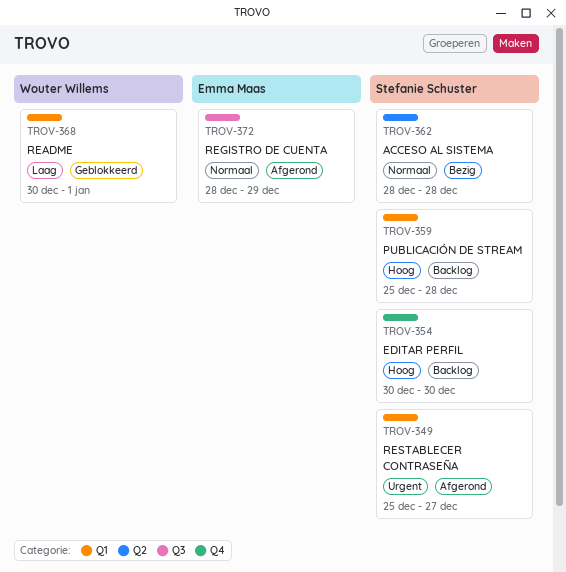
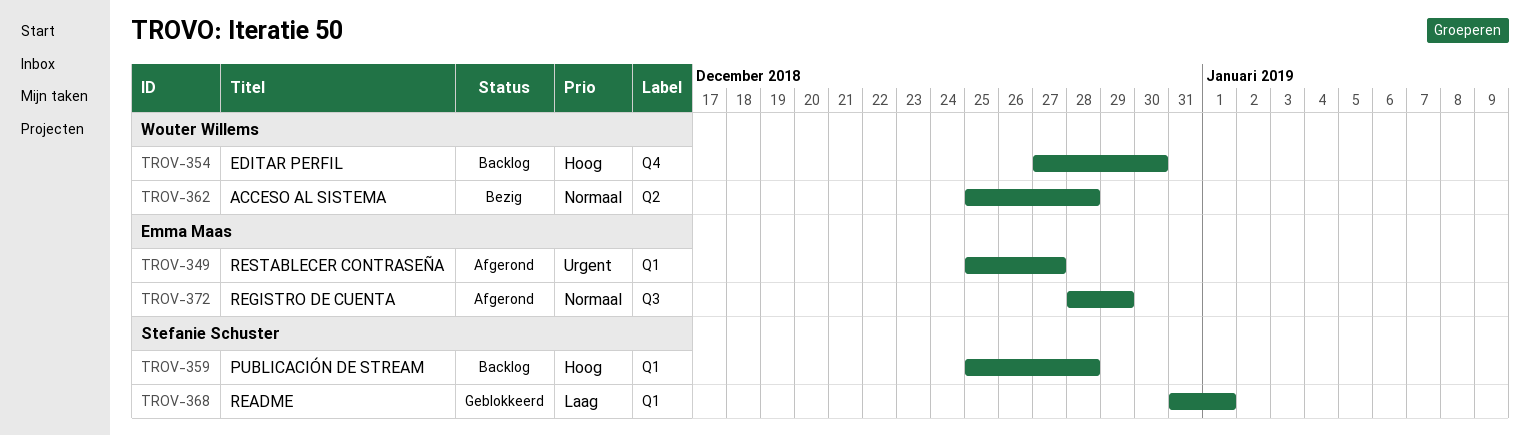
TROV-349, owner: Stefanie Schuster -> Emma Maas
TROV-354, owner: Stefanie Schuster -> Wouter Willems
TROV-354, start: Dec 30 -> Dec 27
TROV-362, owner: Stefanie Schuster -> Wouter Willems
TROV-362, start: Dec 28 -> Dec 25
TROV-368, owner: Wouter Willems -> Stefanie Schuster
TROV-368, start: Dec 30 -> Dec 31

